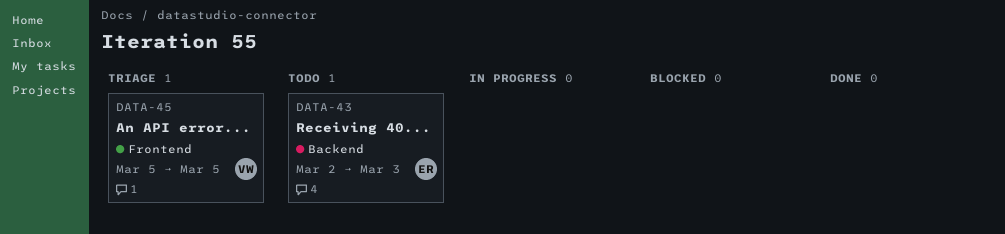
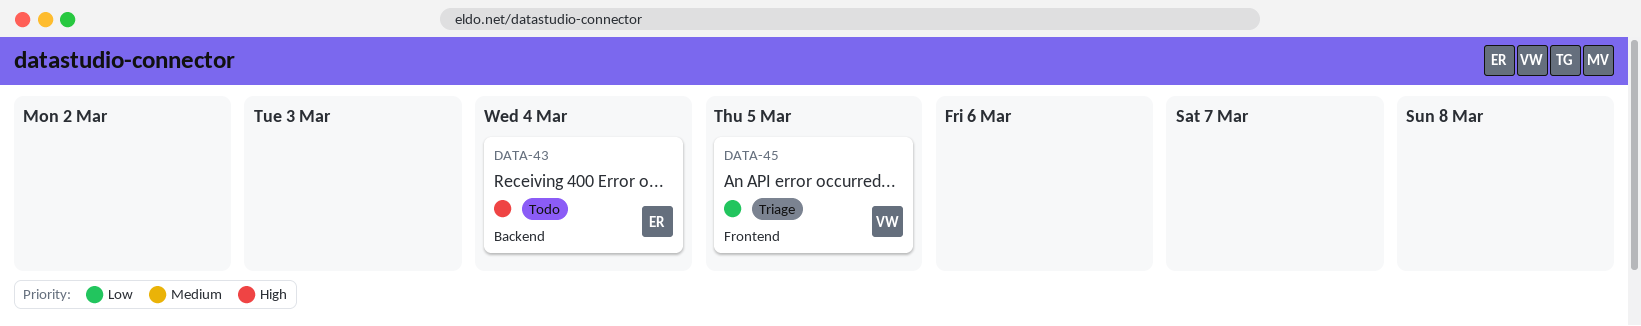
DATA-43, due: Mar 3 -> Mar 4

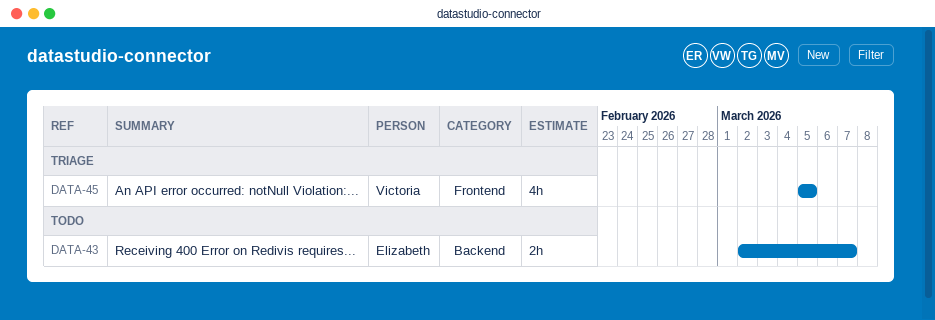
DATA-43, due: Mar 4 -> Mar 7

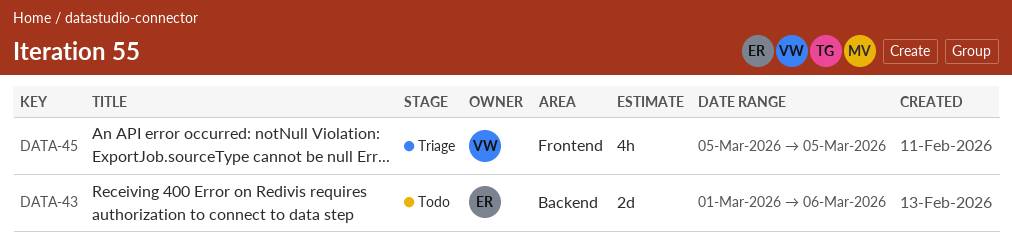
DATA-43, estimate: 2h -> 2d
DATA-43, start: Mar 2 -> Mar 1
DATA-43, due: Mar 7 -> Mar 6

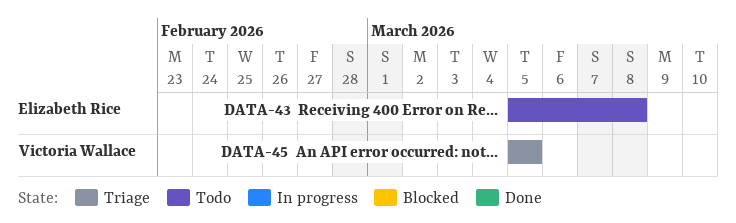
DATA-43, start: Mar 1 -> Mar 5
DATA-43, due: Mar 6 -> Mar 8

